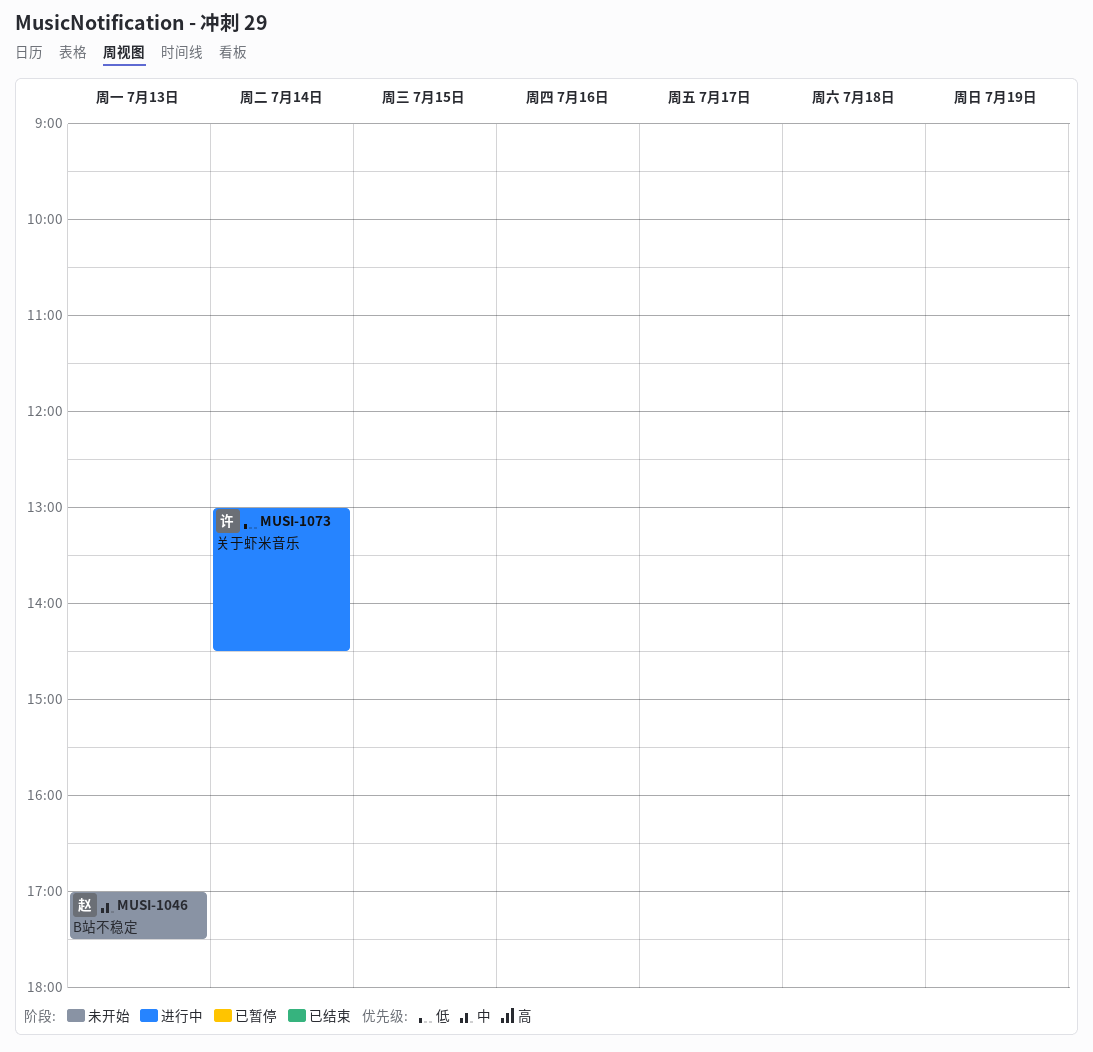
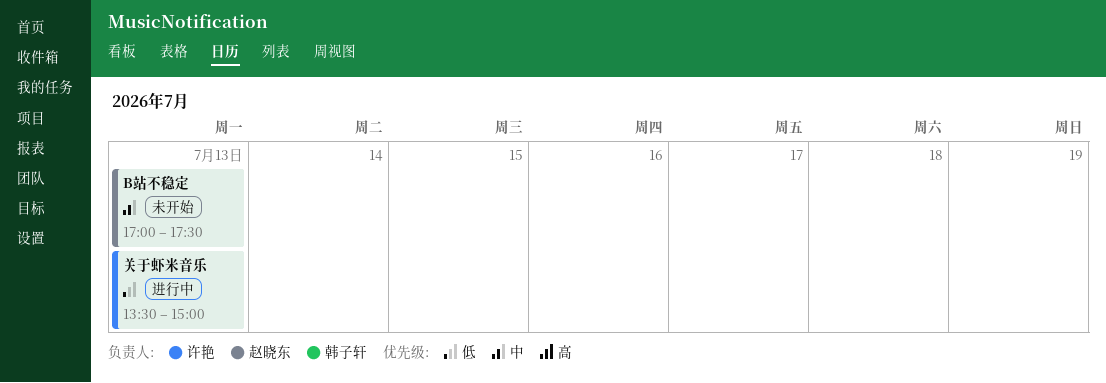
关于虾米音乐, day: Jul 14 -> Jul 13
关于虾米音乐, begins: 13:00 -> 13:30
关于虾米音乐, ends: 14:30 -> 15:00

